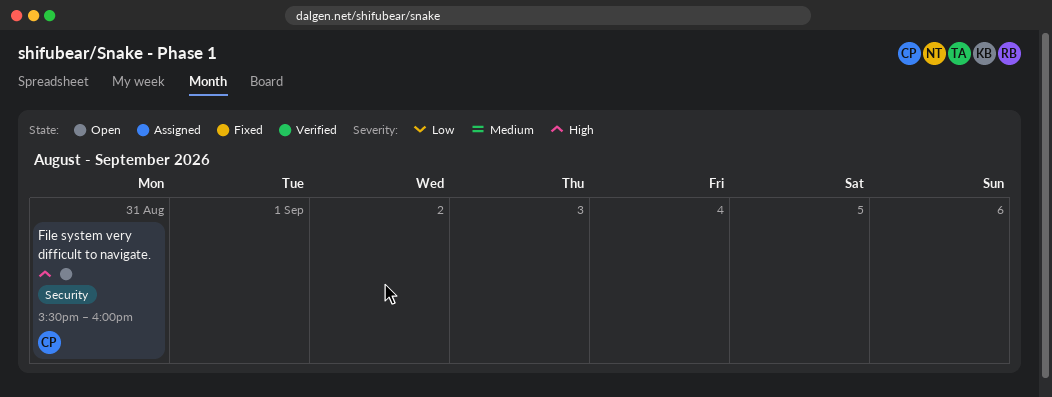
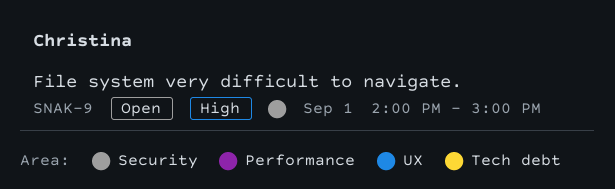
File system very difficult to navigate., day: Aug 31 -> Sep 1
File system very difficult to navigate., begins: 15:30 -> 14:00
File system very difficult to navigate., ends: 16:00 -> 15:00

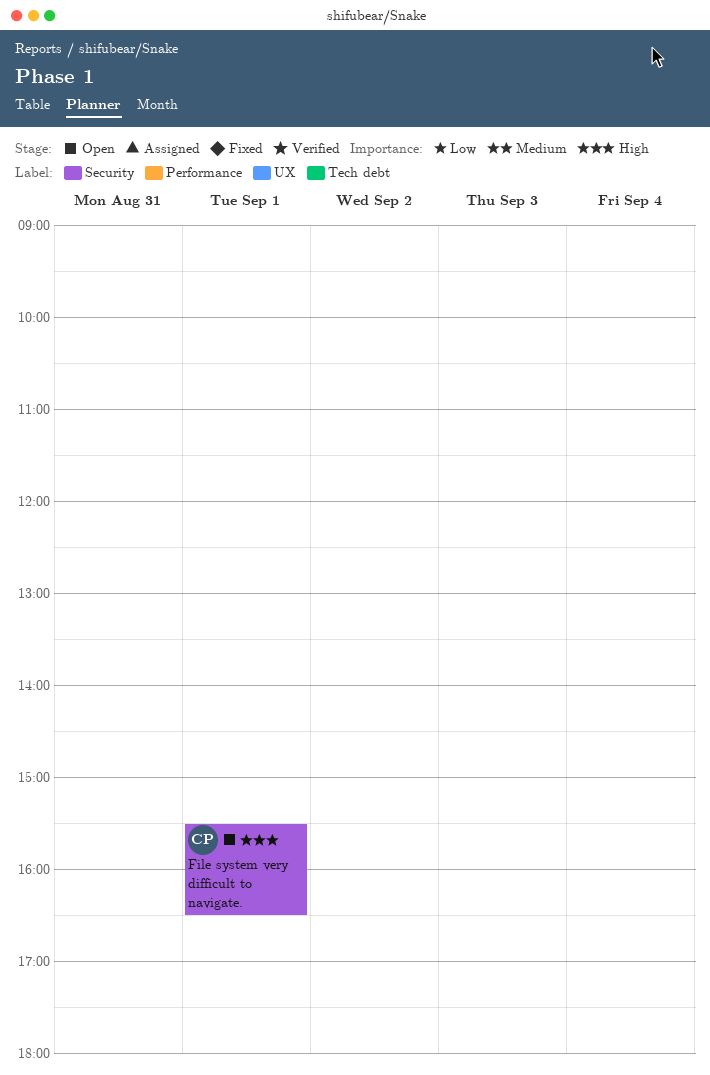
File system very difficult to navigate., begins: 14:00 -> 15:30
File system very difficult to navigate., ends: 15:00 -> 16:30

